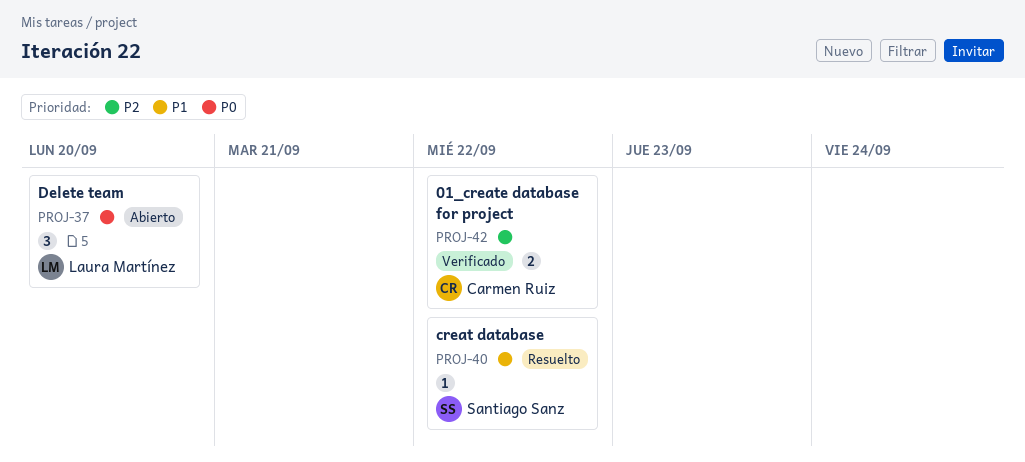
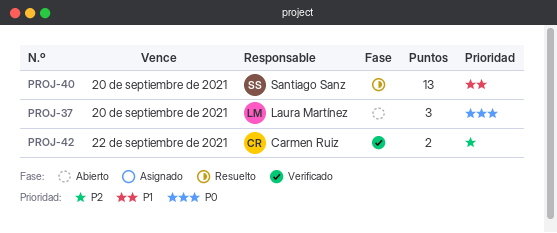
PROJ-40, estimate: 1 -> 13
PROJ-40, due: Sep 22 -> Sep 20

